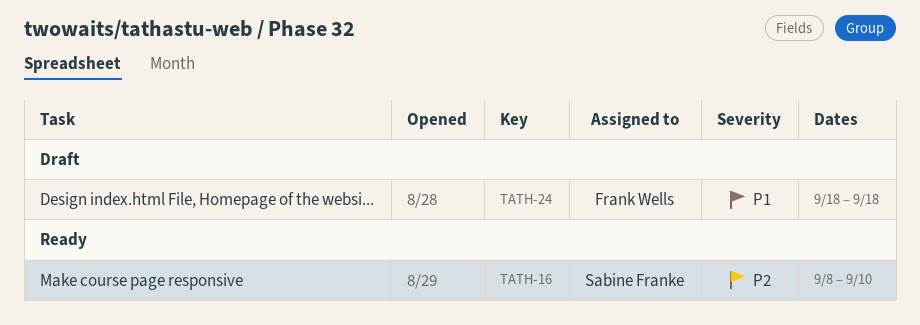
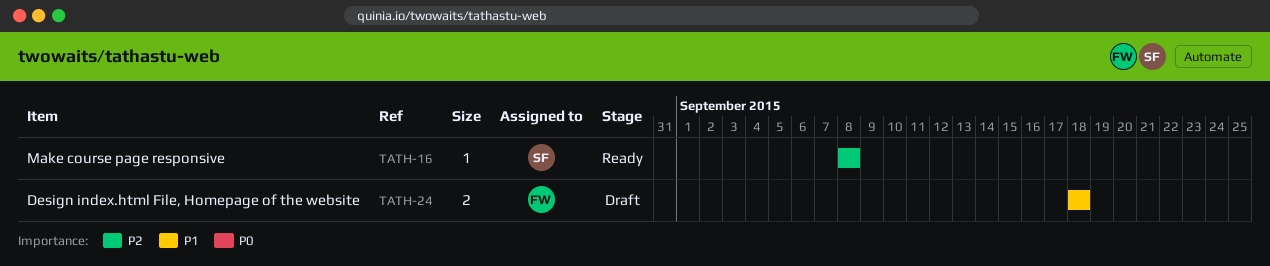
TATH-16, due: Sep 10 -> Sep 8

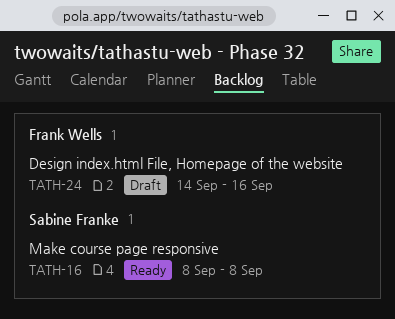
TATH-24, start: Sep 18 -> Sep 14
TATH-24, due: Sep 18 -> Sep 16

